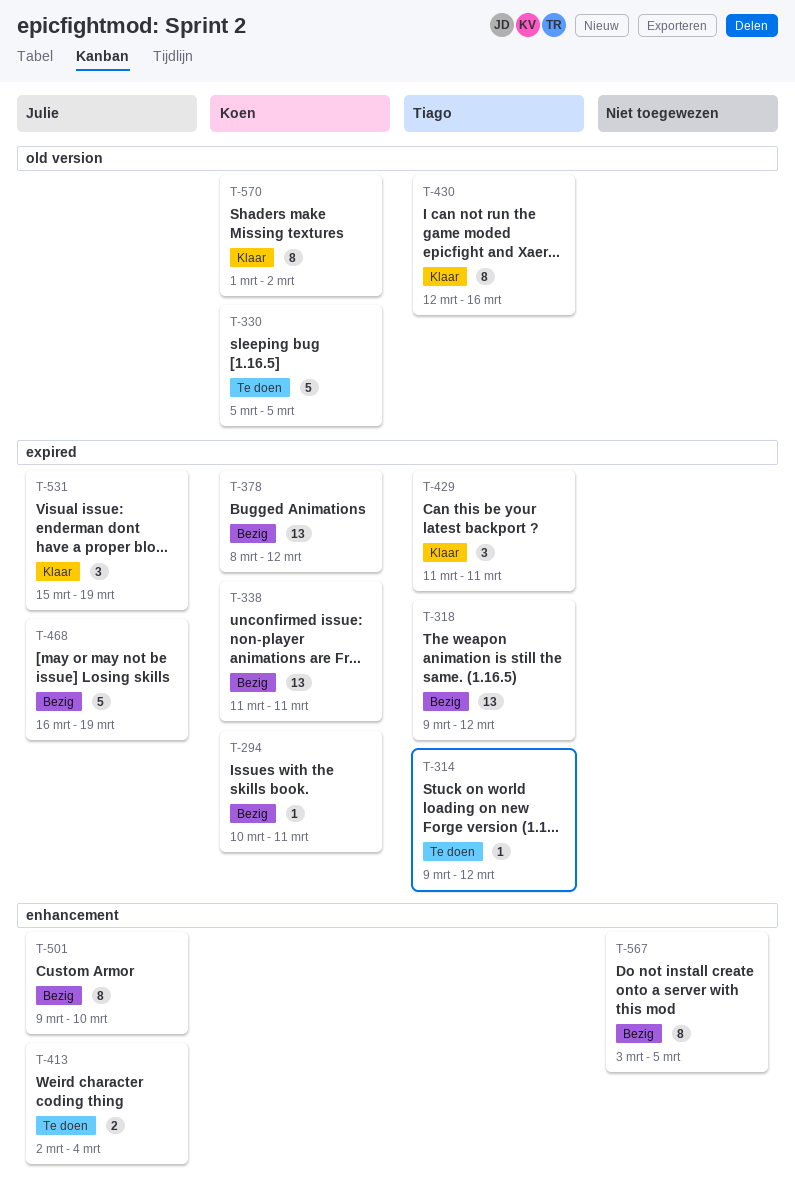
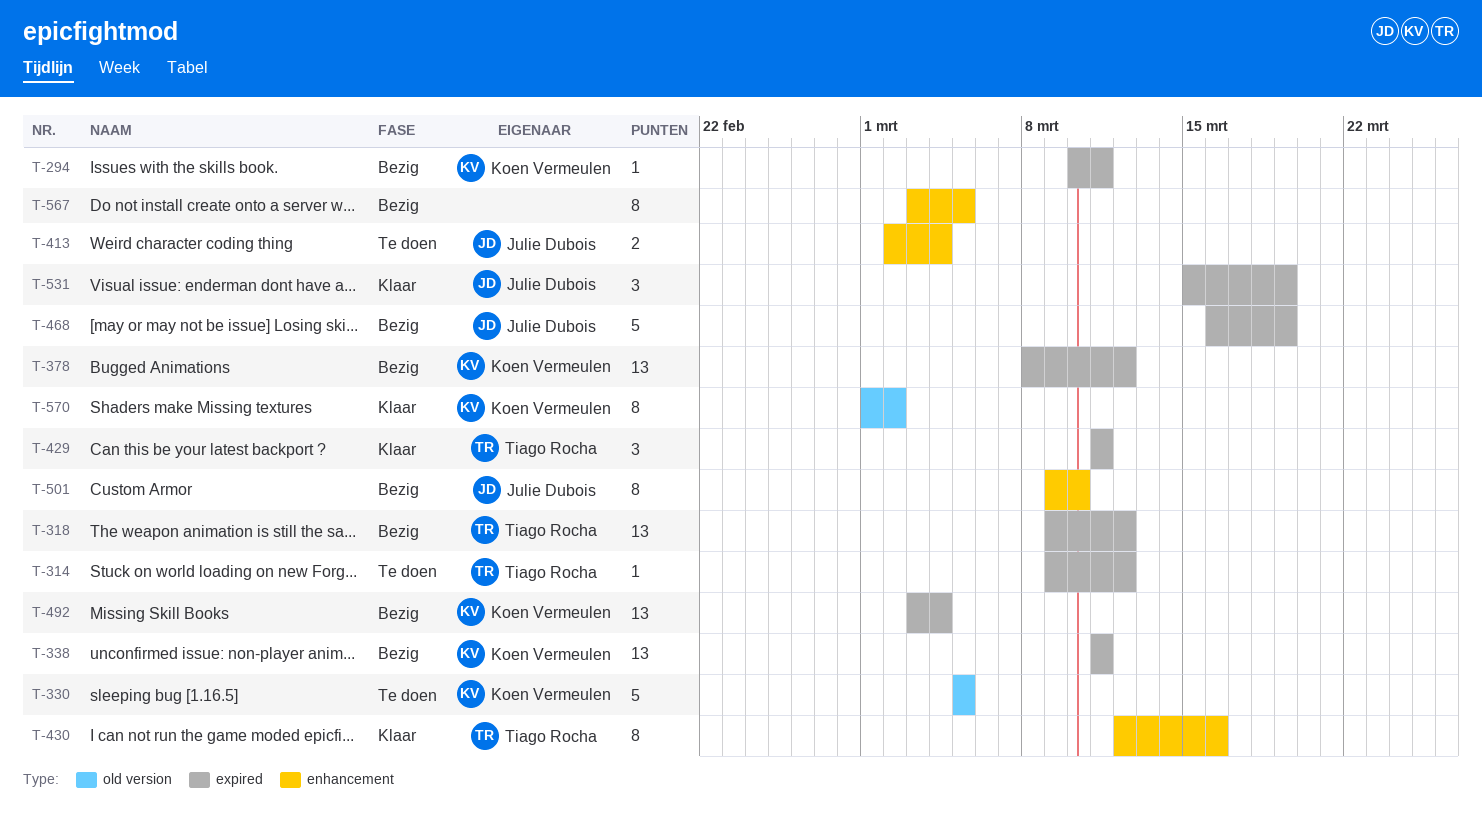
T-430, label: old version -> enhancement
T-492: none -> present

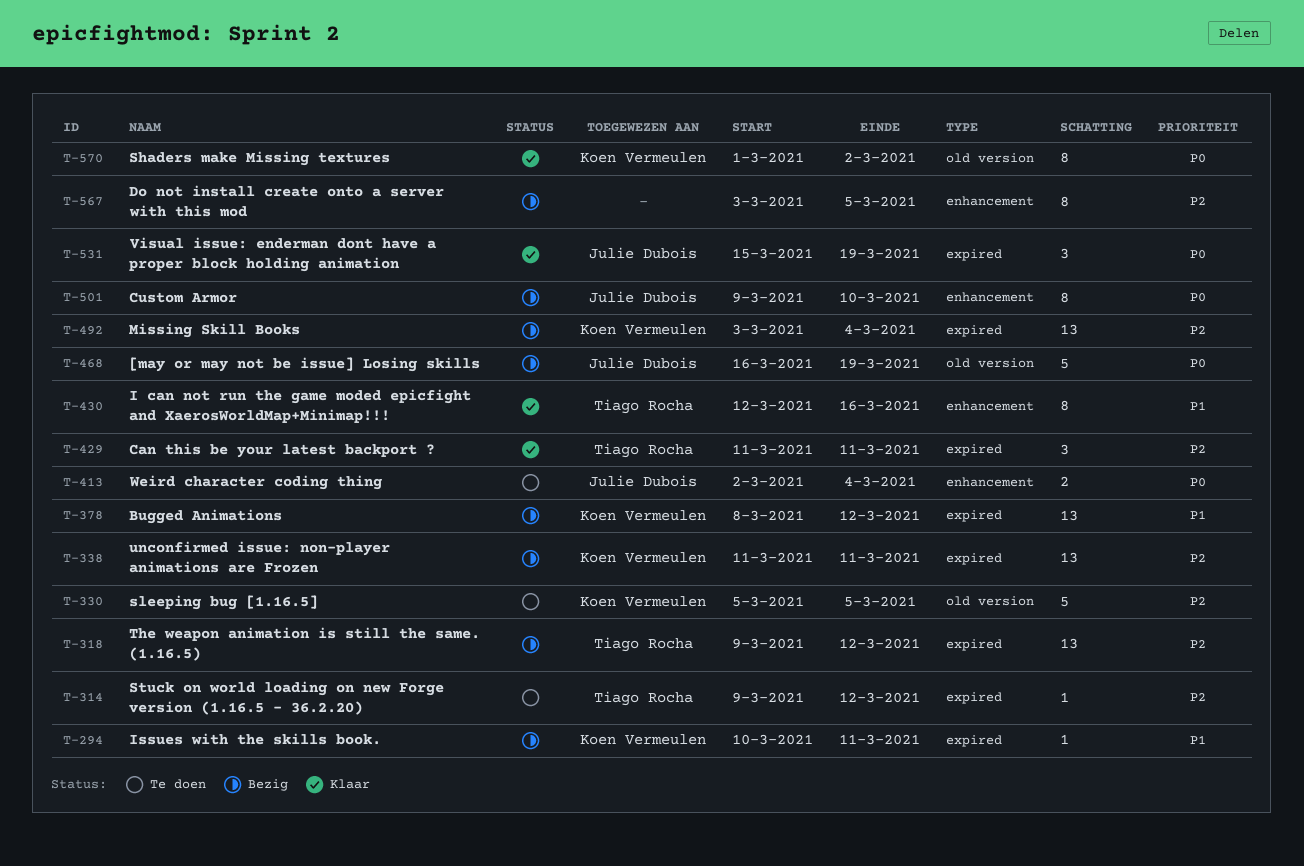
T-468, label: expired -> old version

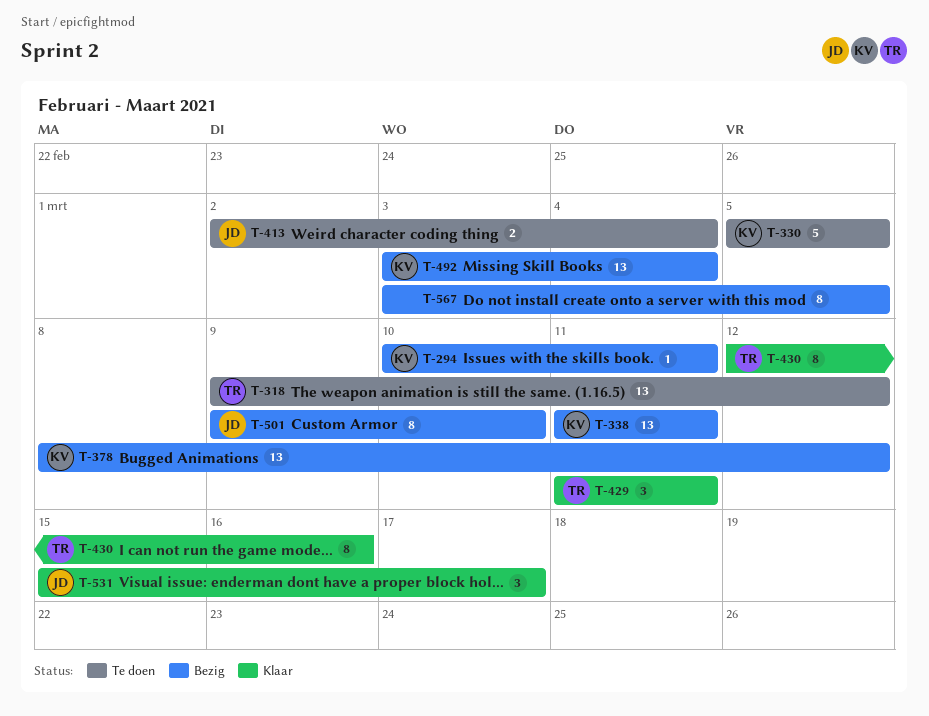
T-314: present -> none
T-318, status: Bezig -> Te doen
T-468: present -> none
T-531, due: Mar 19 -> Mar 17
T-570: present -> none

